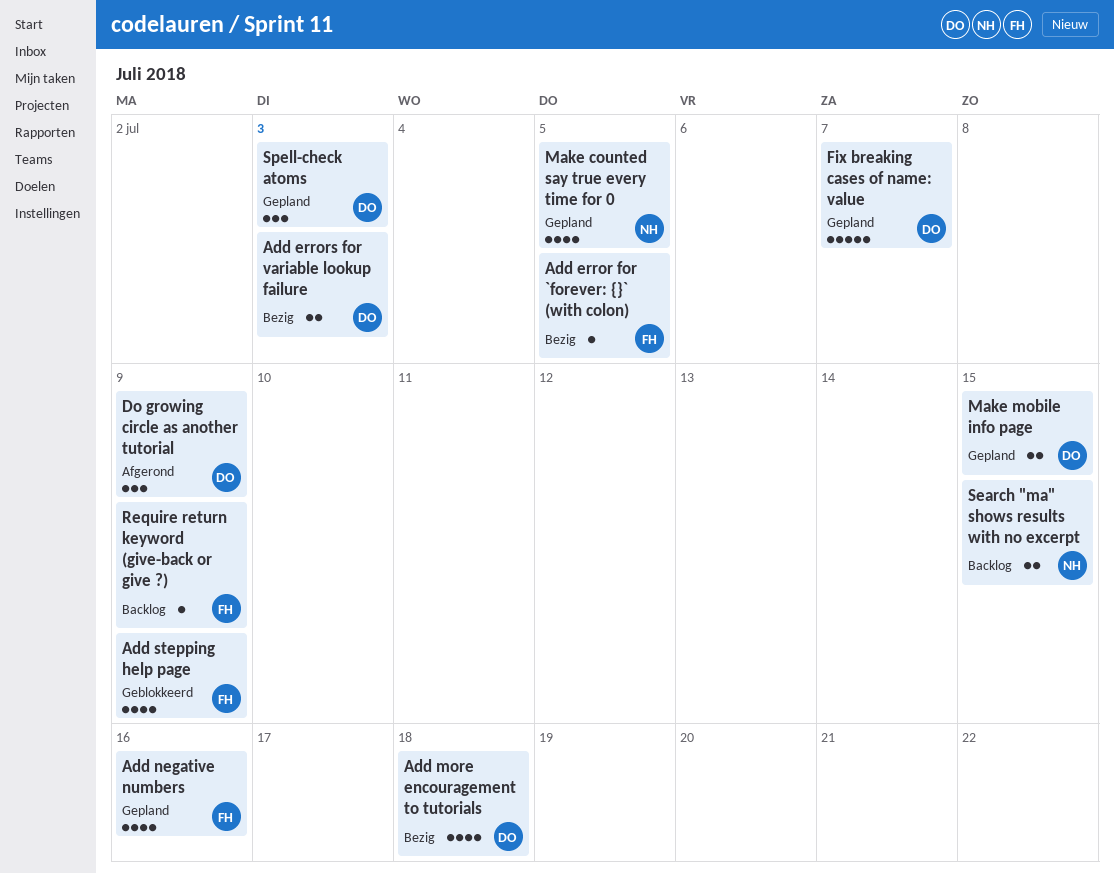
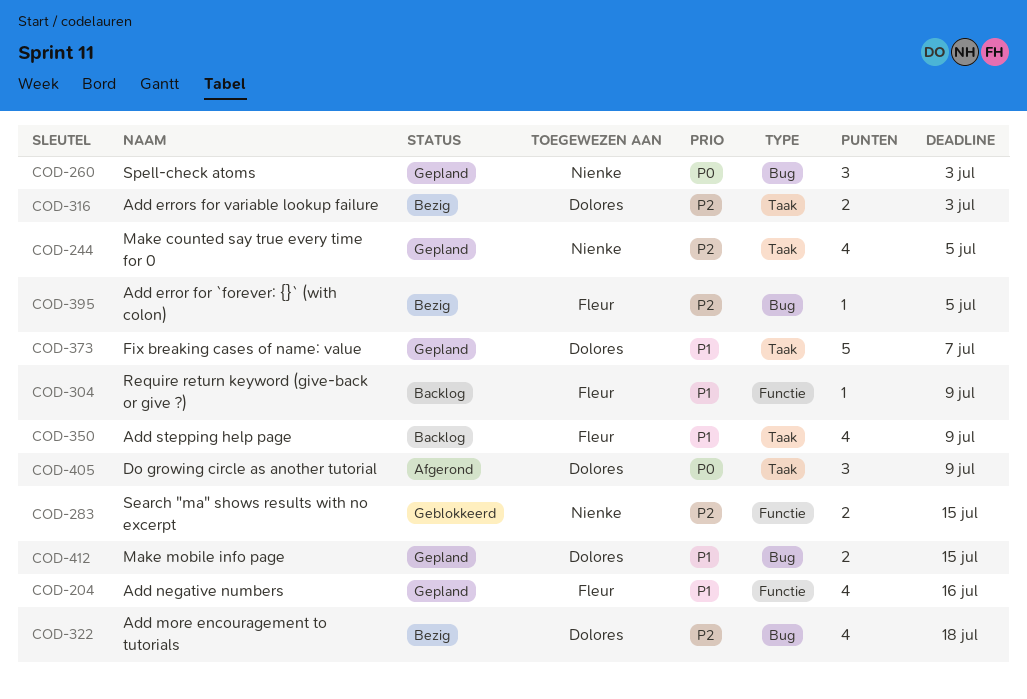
Add stepping help page, status: Geblokkeerd -> Backlog
Search "ma" shows results with no excerpt, status: Backlog -> Geblokkeerd
Spell-check atoms, owner: Dolores -> Nienke

